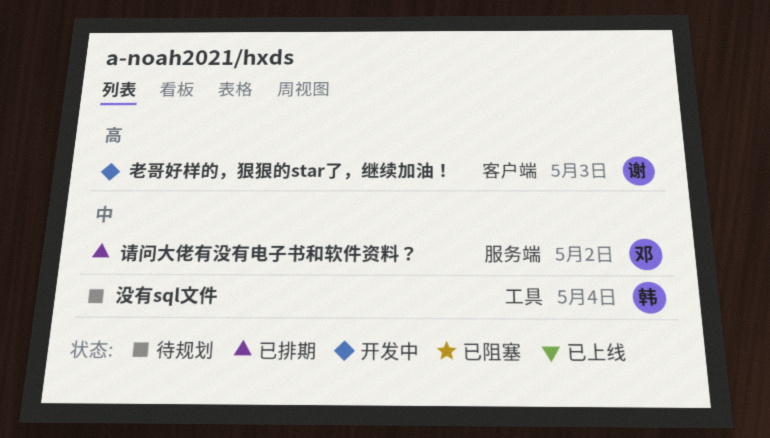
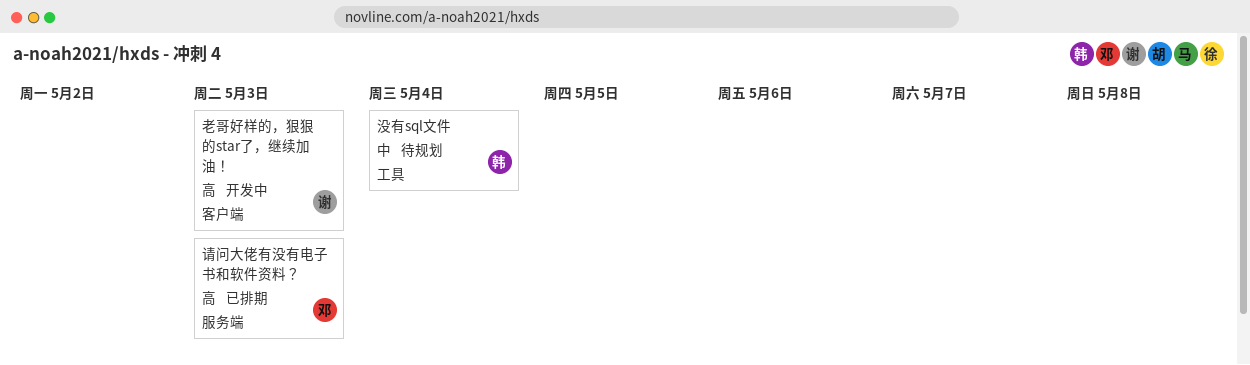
请问大佬有没有电子书和软件资料？, priority: 中 -> 高
请问大佬有没有电子书和软件资料？, due: May 2 -> May 3

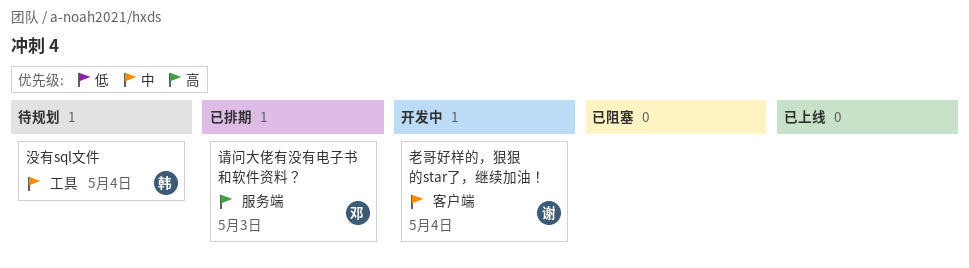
老哥好样的，狠狠的star了，继续加油！, priority: 高 -> 中
老哥好样的，狠狠的star了，继续加油！, due: May 3 -> May 4

